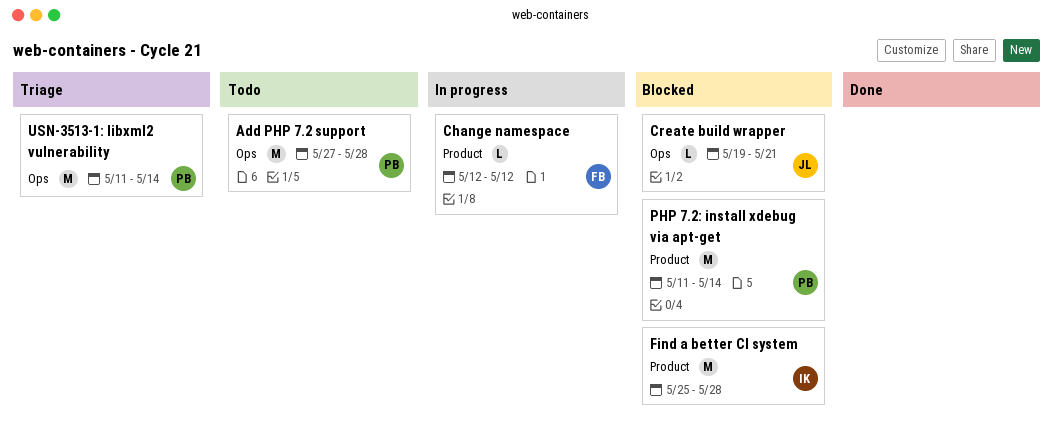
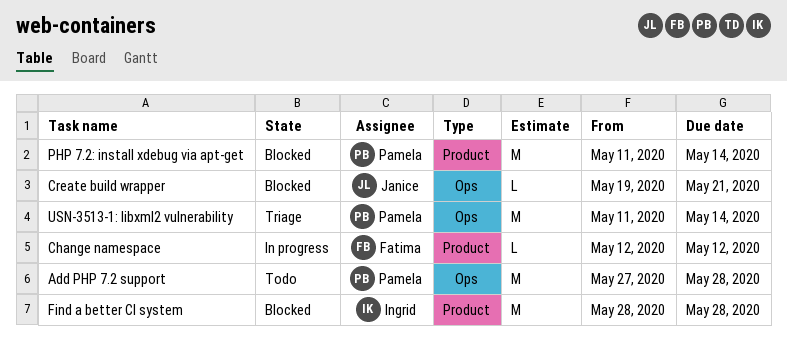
Find a better CI system, start: May 25 -> May 28

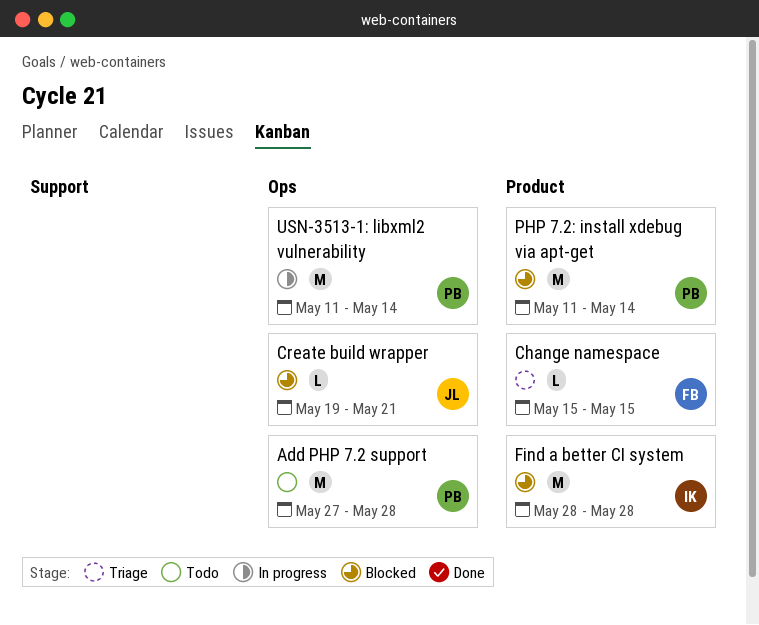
Change namespace, status: In progress -> Triage
Change namespace, start: May 12 -> May 15
Change namespace, due: May 12 -> May 15
USN-3513-1: libxml2 vulnerability, status: Triage -> In progress

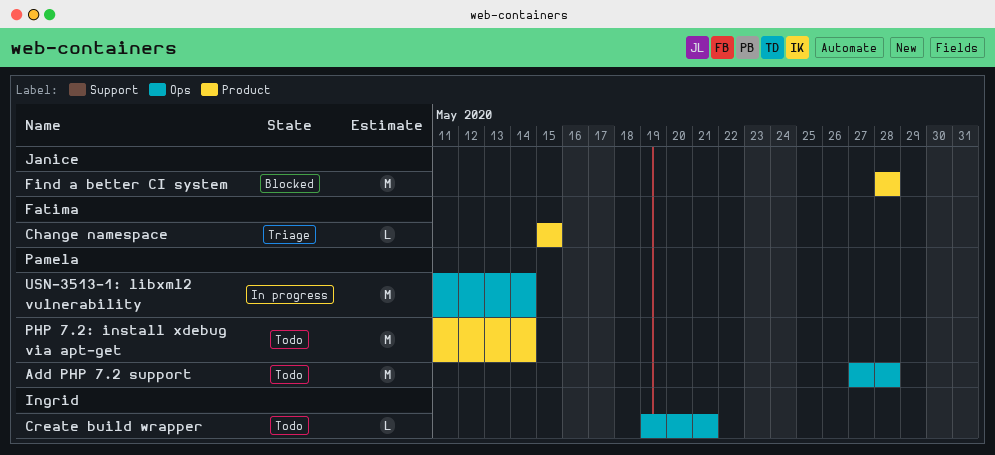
Create build wrapper, status: Blocked -> Todo
Create build wrapper, owner: Janice -> Ingrid
Find a better CI system, owner: Ingrid -> Janice
PHP 7.2: install xdebug via apt-get, status: Blocked -> Todo

